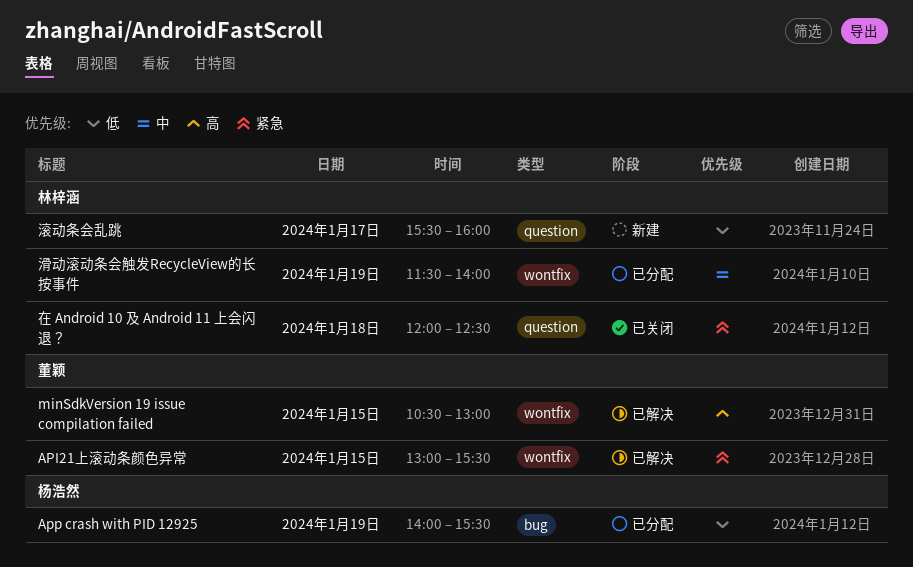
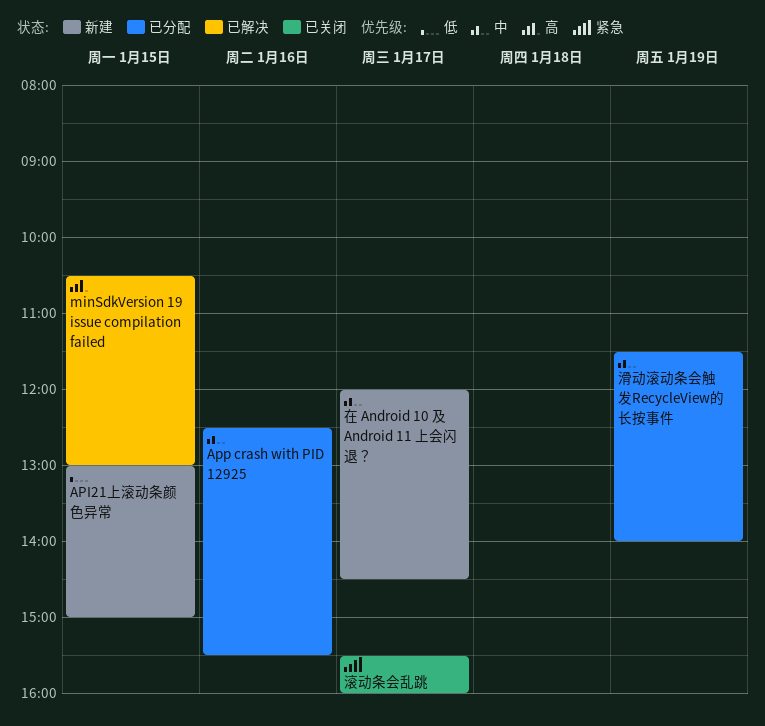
API21上滚动条颜色异常, status: 已解决 -> 新建
API21上滚动条颜色异常, priority: 紧急 -> 低
API21上滚动条颜色异常, ends: 15:30 -> 15:00
App crash with PID 12925, priority: 低 -> 中
App crash with PID 12925, day: Jan 19 -> Jan 16
App crash with PID 12925, begins: 14:00 -> 12:30
在 Android 10 及 Android 11 上会闪退？, status: 已关闭 -> 新建
在 Android 10 及 Android 11 上会闪退？, priority: 紧急 -> 中
在 Android 10 及 Android 11 上会闪退？, day: Jan 18 -> Jan 17
在 Android 10 及 Android 11 上会闪退？, ends: 12:30 -> 14:30
滚动条会乱跳, status: 新建 -> 已关闭
滚动条会乱跳, priority: 低 -> 紧急

